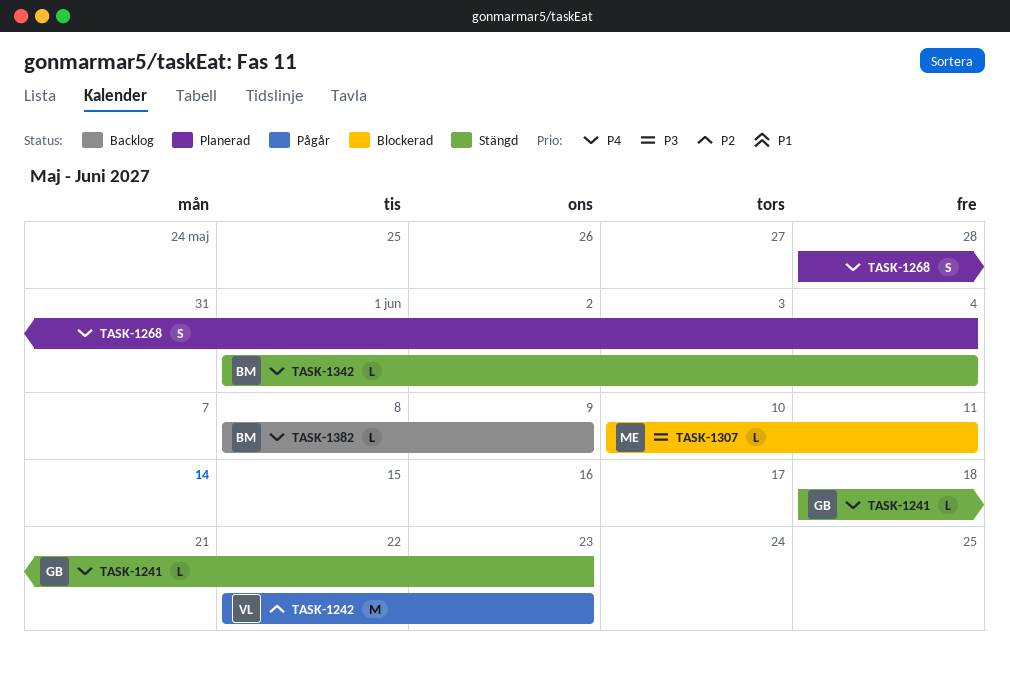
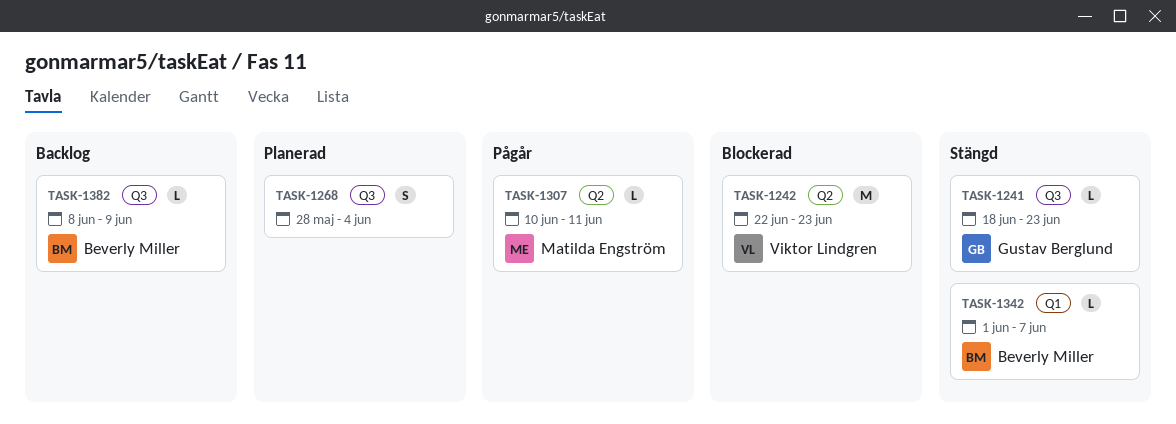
TASK-1242, status: Pågår -> Blockerad
TASK-1307, status: Blockerad -> Pågår
TASK-1342, due: Jun 4 -> Jun 7

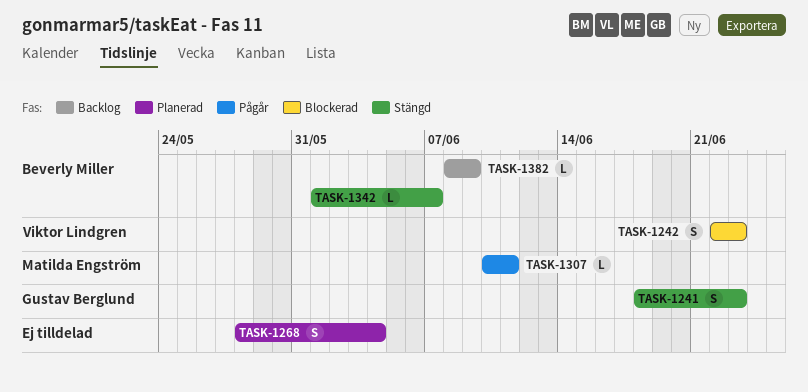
TASK-1241, estimate: L -> S
TASK-1242, estimate: M -> S

